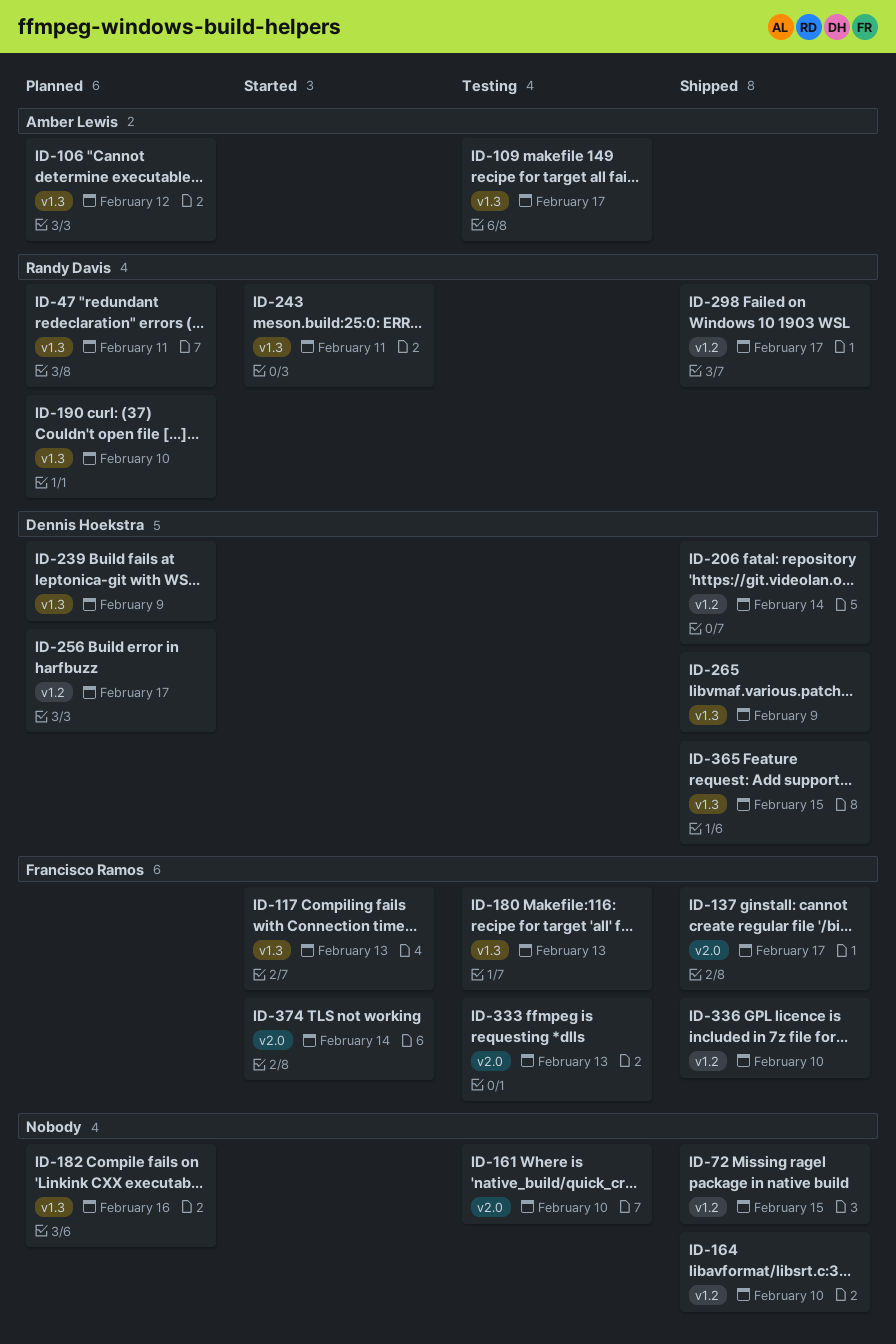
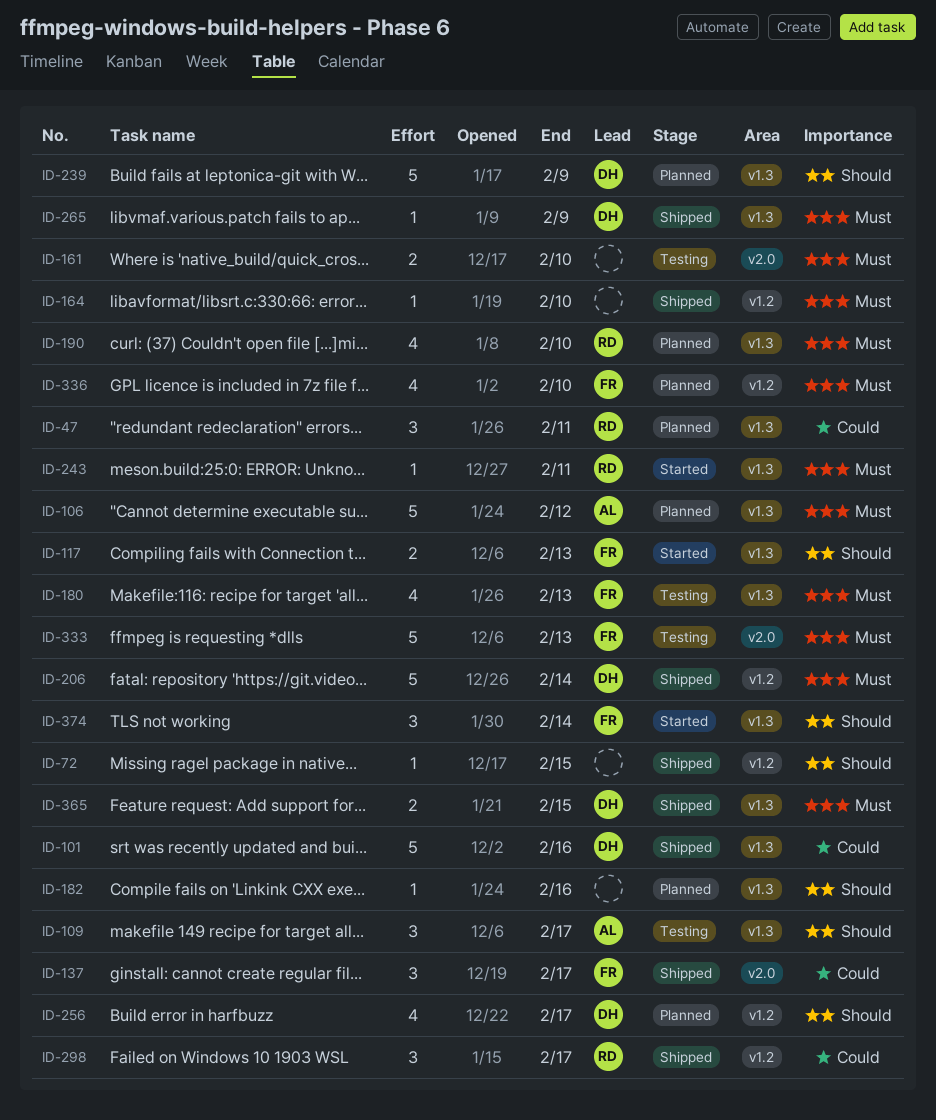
ID-101: none -> present
ID-336, status: Shipped -> Planned
ID-374, label: v2.0 -> v1.3

